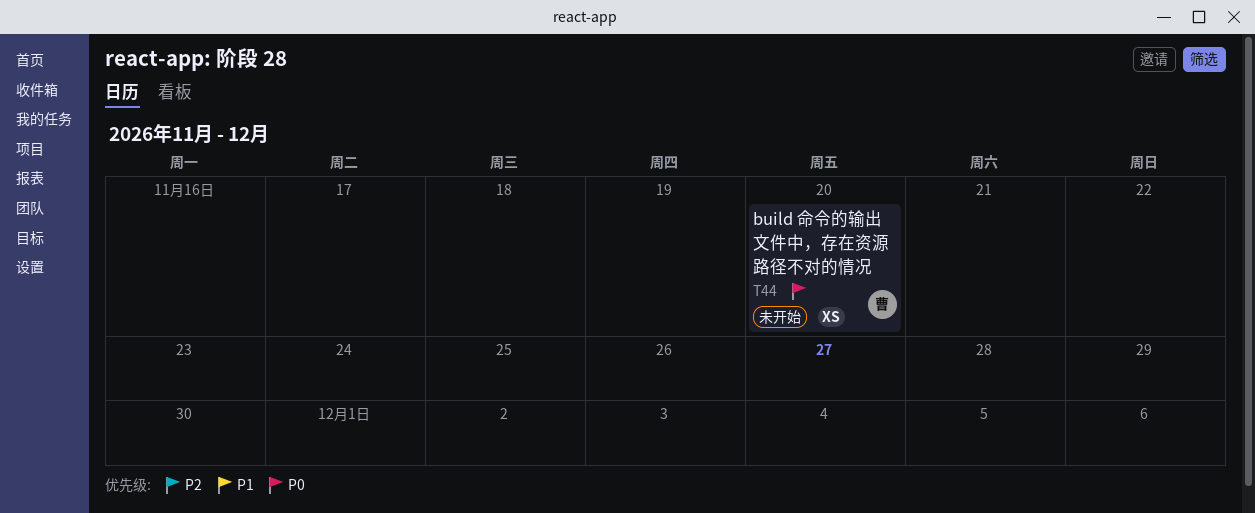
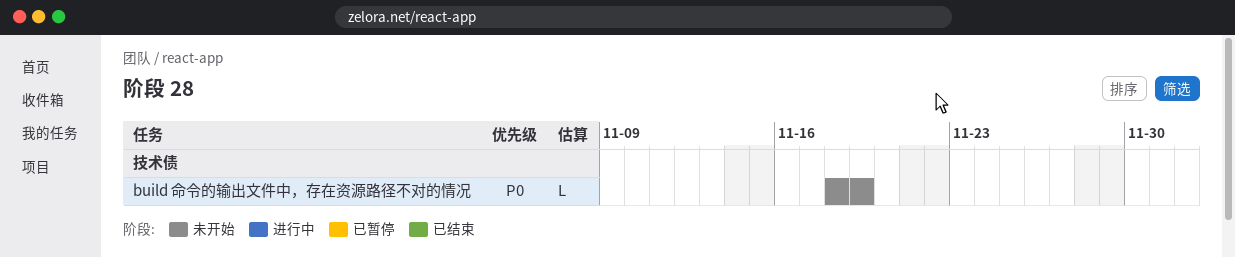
build 命令的输出文件中，存在资源路径不对的情况, estimate: XS -> L
build 命令的输出文件中，存在资源路径不对的情况, due: Nov 20 -> Nov 19

